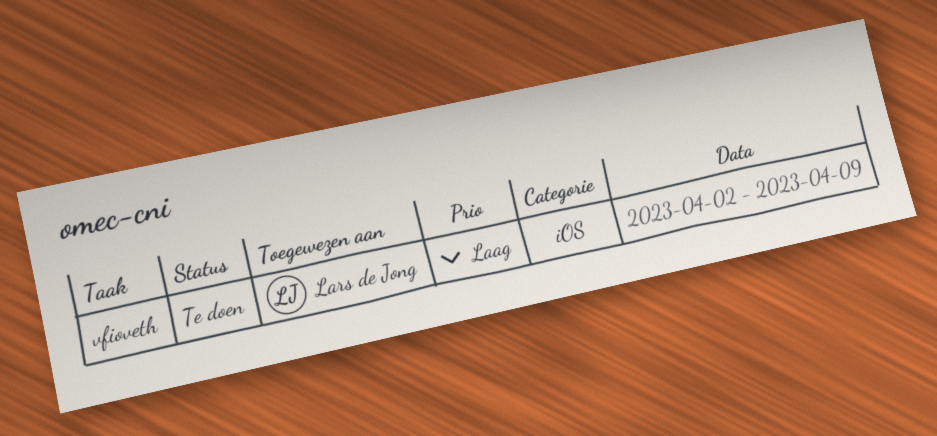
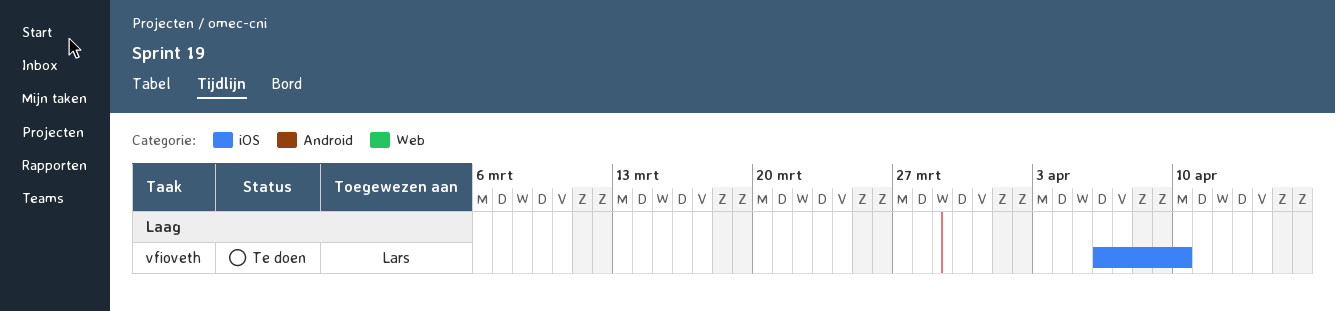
vfioveth, start: Apr 2 -> Apr 6
vfioveth, due: Apr 9 -> Apr 10

